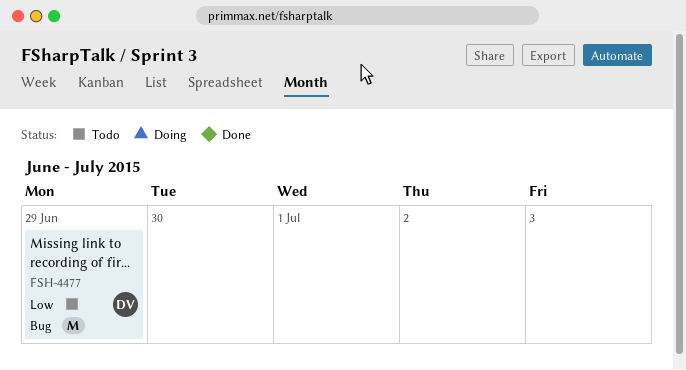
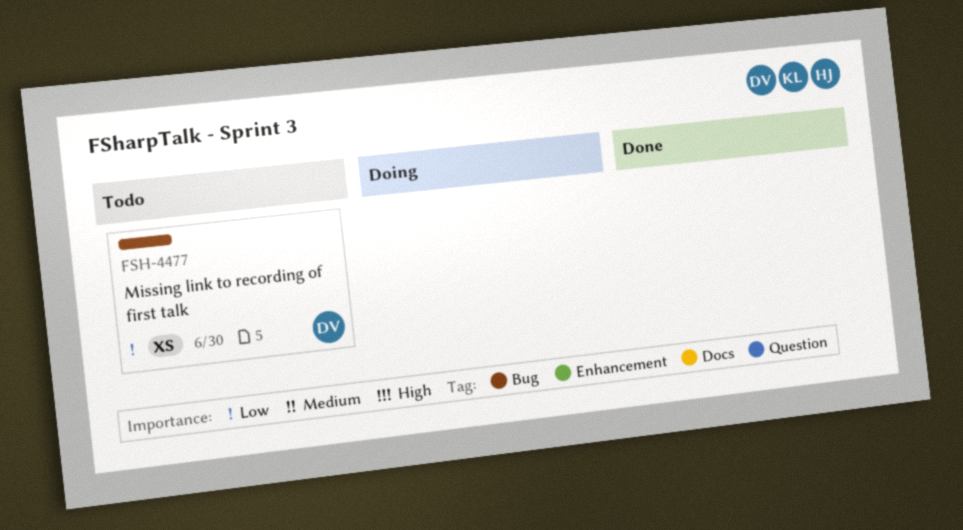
FSH-4477, estimate: M -> XS
FSH-4477, due: Jun 29 -> Jun 30

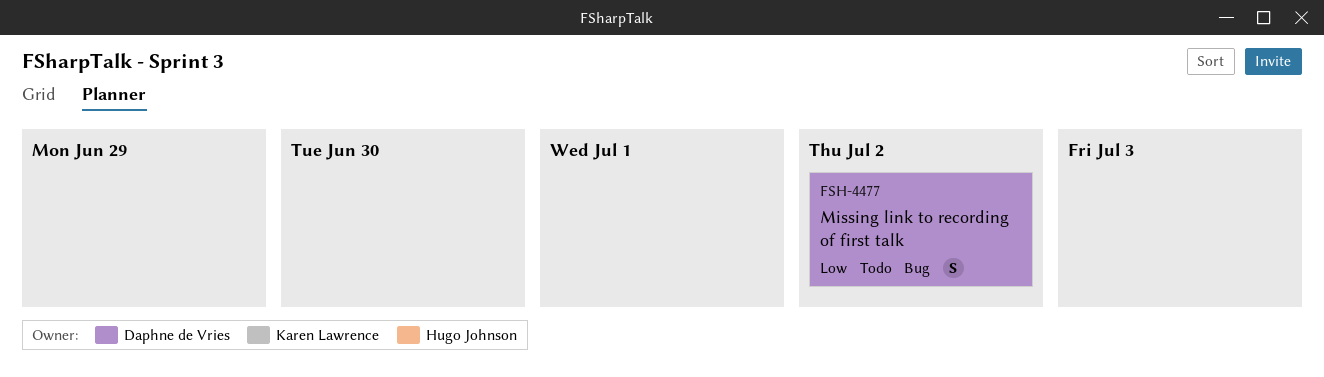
FSH-4477, estimate: XS -> S
FSH-4477, due: Jun 30 -> Jul 2

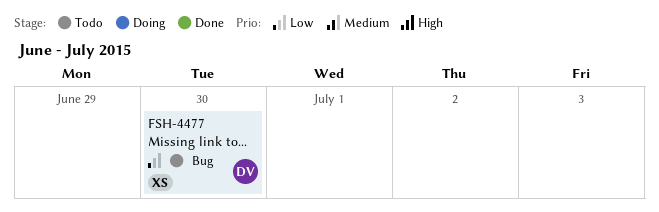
FSH-4477, estimate: S -> XS
FSH-4477, due: Jul 2 -> Jun 30

